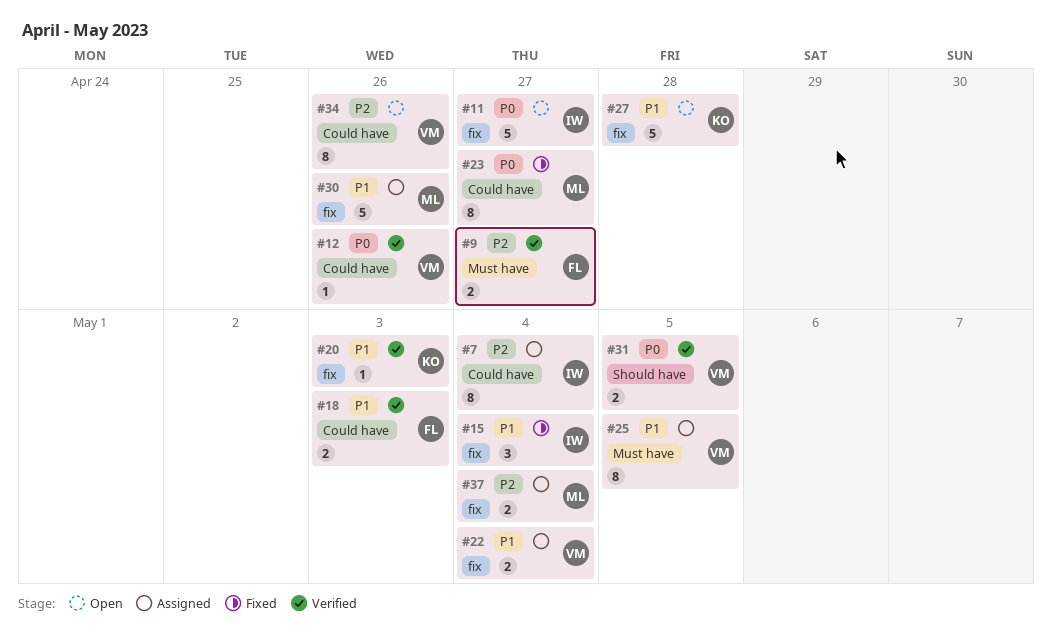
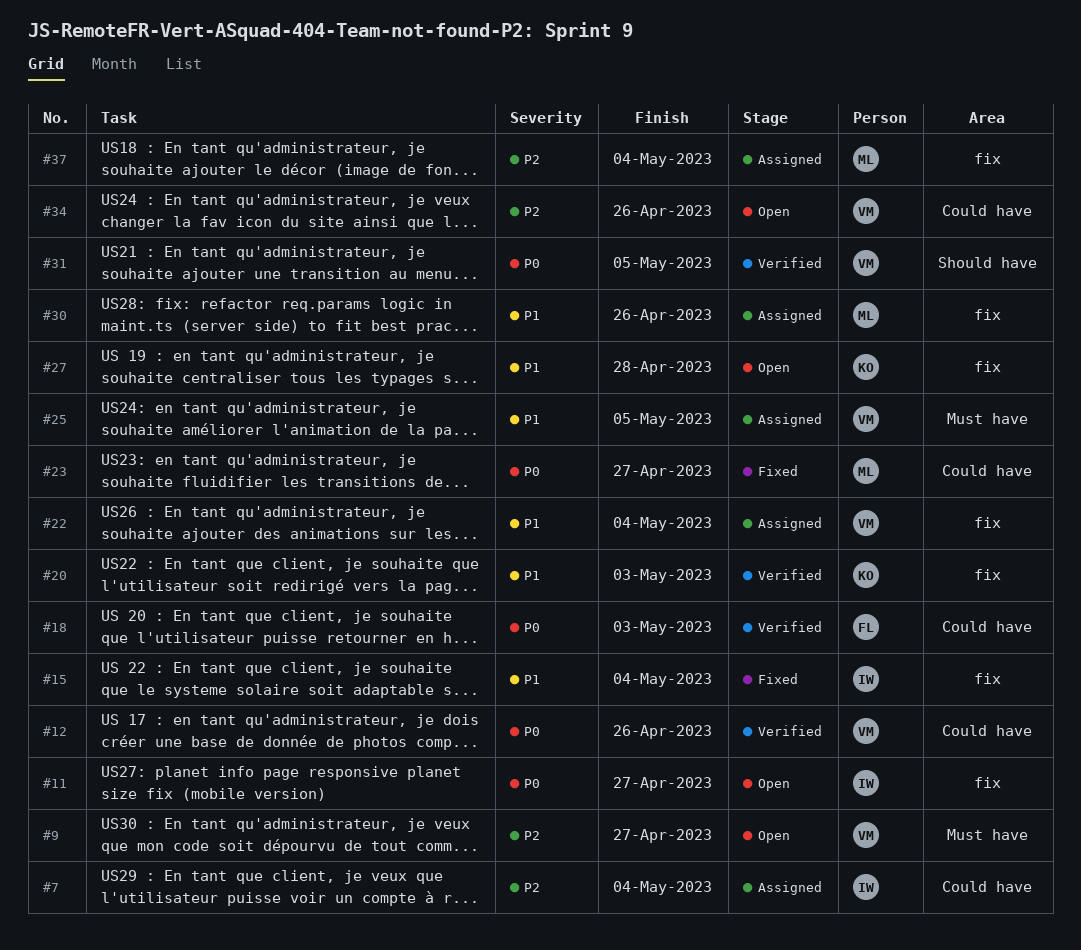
#9, status: Verified -> Open
#9, owner: FL -> VM
#18, priority: P1 -> P0

